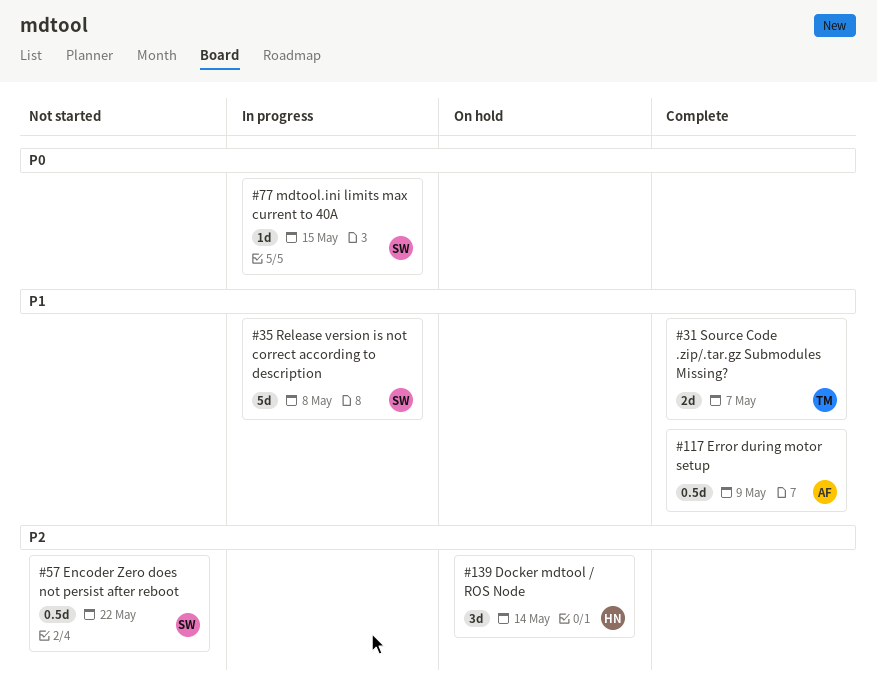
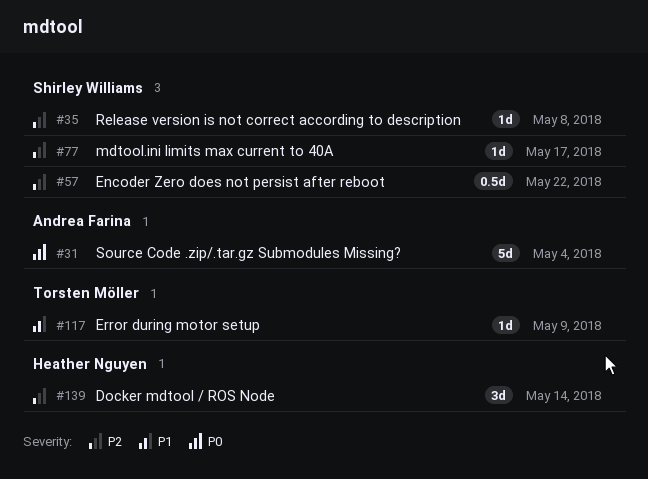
#31, owner: Torsten Möller -> Andrea Farina
#31, priority: P1 -> P0
#31, estimate: 2d -> 5d
#31, due: May 7 -> May 4
#35, priority: P1 -> P2
#35, estimate: 5d -> 1d
#77, priority: P0 -> P2
#77, due: May 15 -> May 17
#117, owner: Andrea Farina -> Torsten Möller
#117, estimate: 0.5d -> 1d

